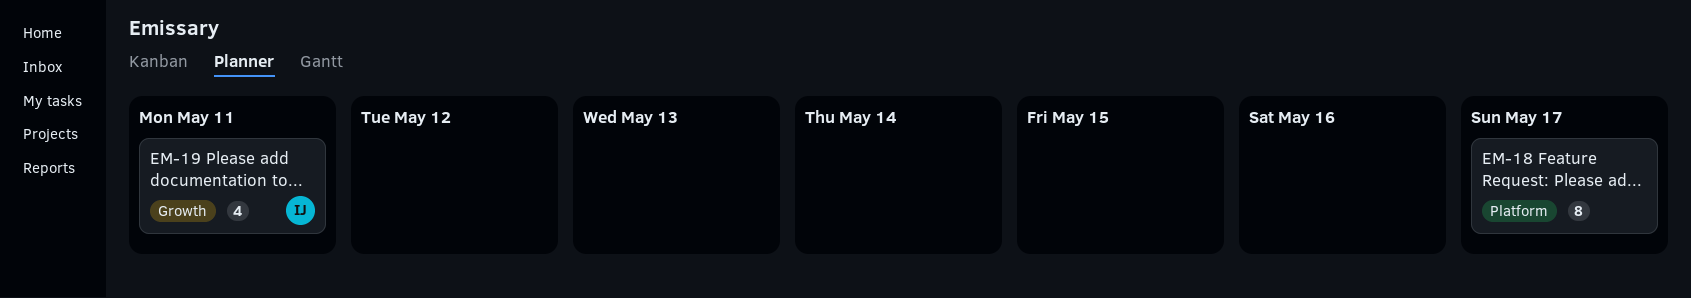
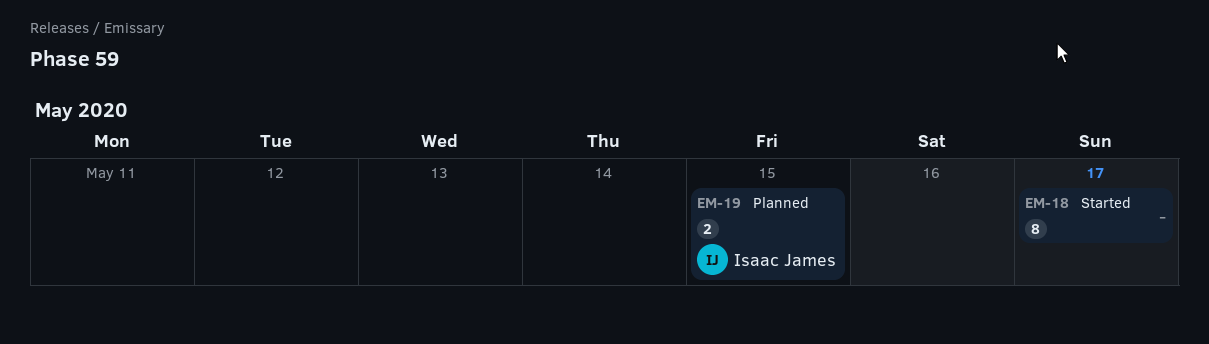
EM-19, estimate: 4 -> 2
EM-19, due: May 11 -> May 15

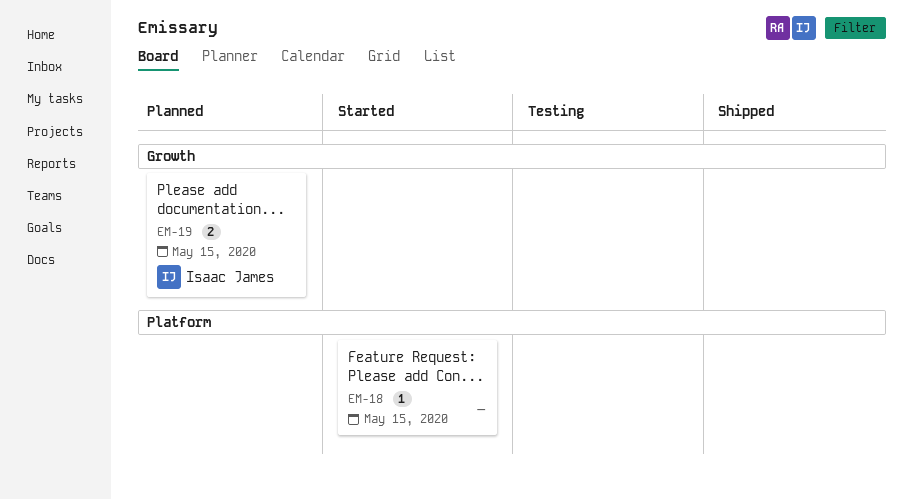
EM-18, estimate: 8 -> 1
EM-18, due: May 17 -> May 15

